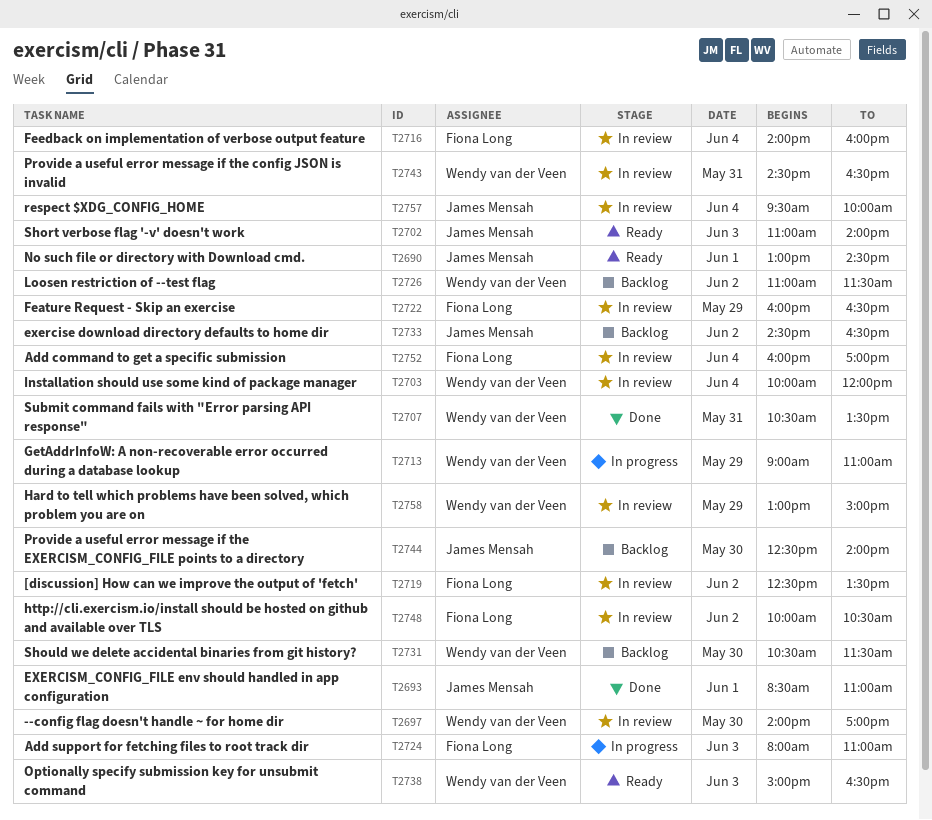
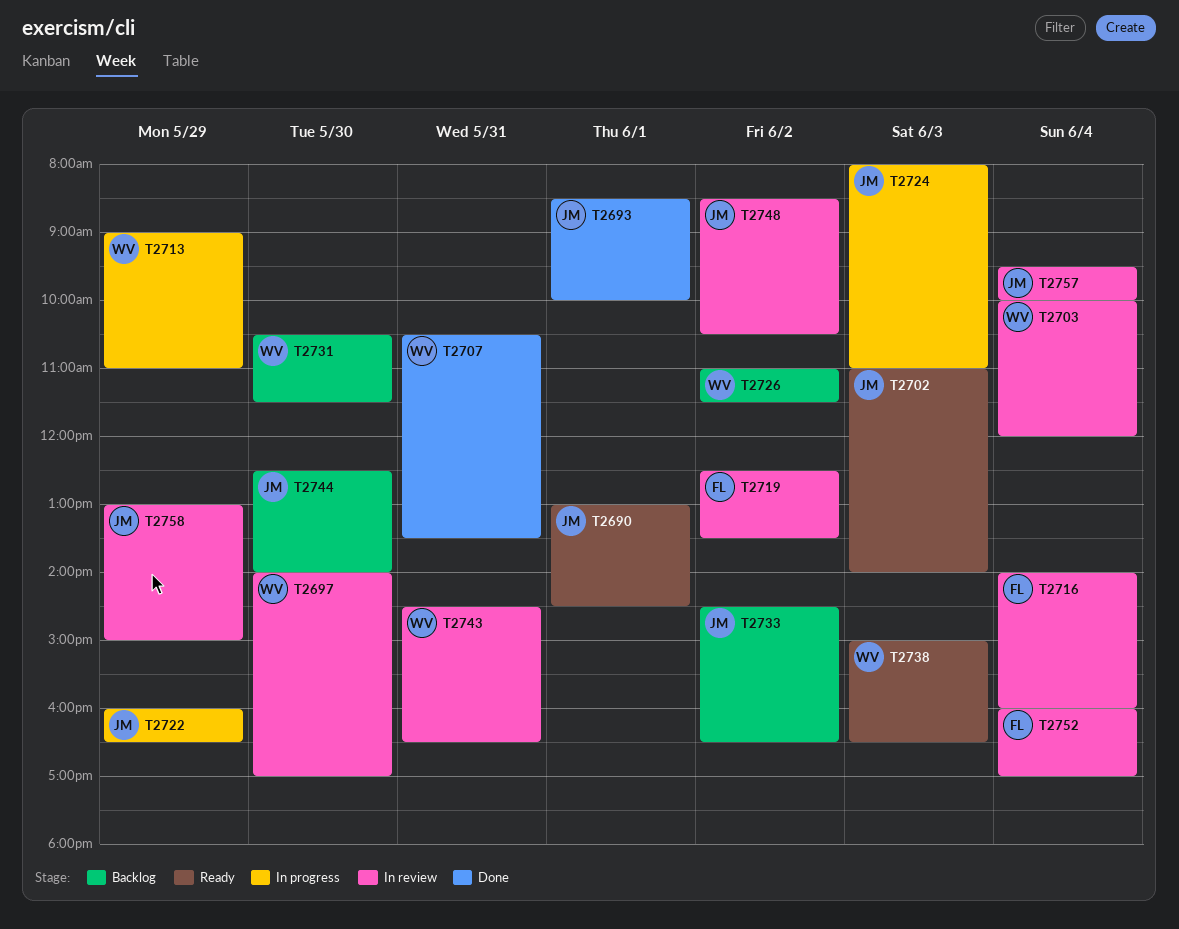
T2693, ends: 11:00 -> 10:00
T2722, status: In review -> In progress
T2722, owner: Fiona Long -> James Mensah
T2724, owner: Fiona Long -> James Mensah
T2748, owner: Fiona Long -> James Mensah
T2748, begins: 10:00 -> 08:30
T2758, owner: Wendy van der Veen -> James Mensah

